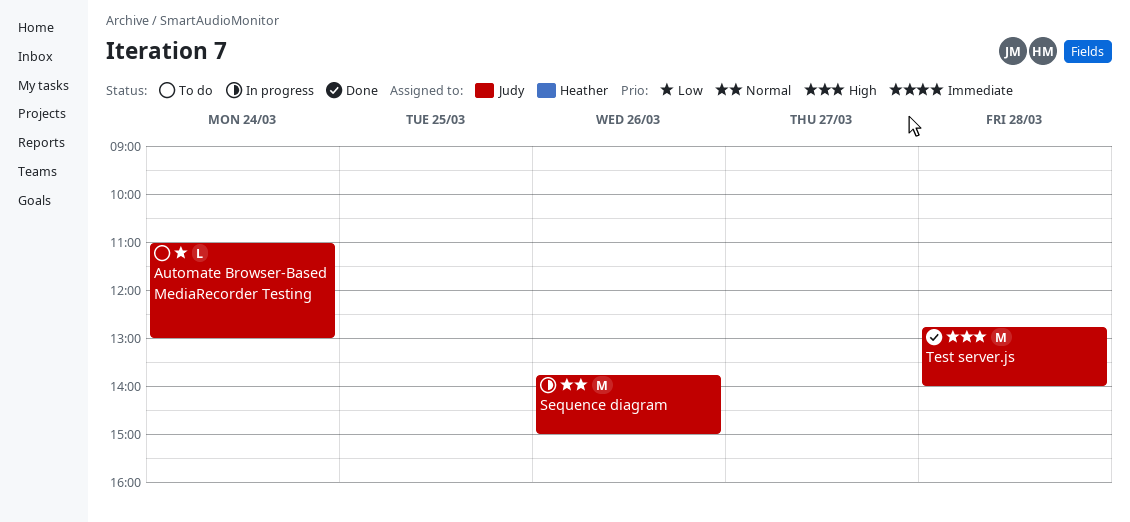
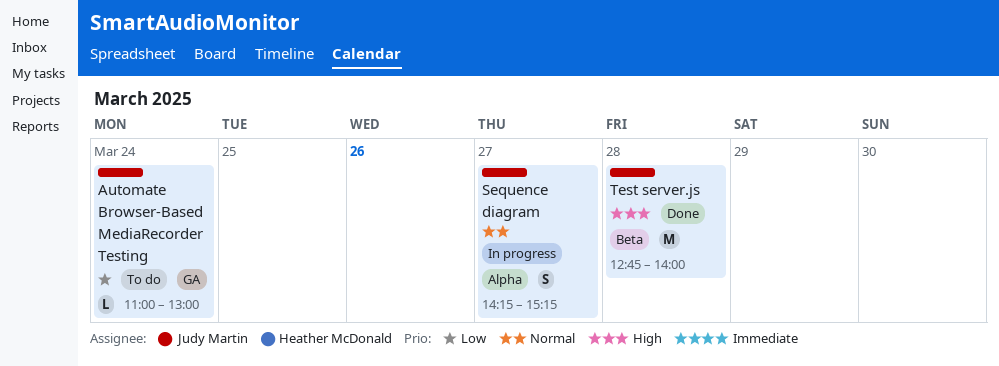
Sequence diagram, estimate: M -> S
Sequence diagram, day: Mar 26 -> Mar 27
Sequence diagram, begins: 13:45 -> 14:15
Sequence diagram, ends: 15:00 -> 15:15

